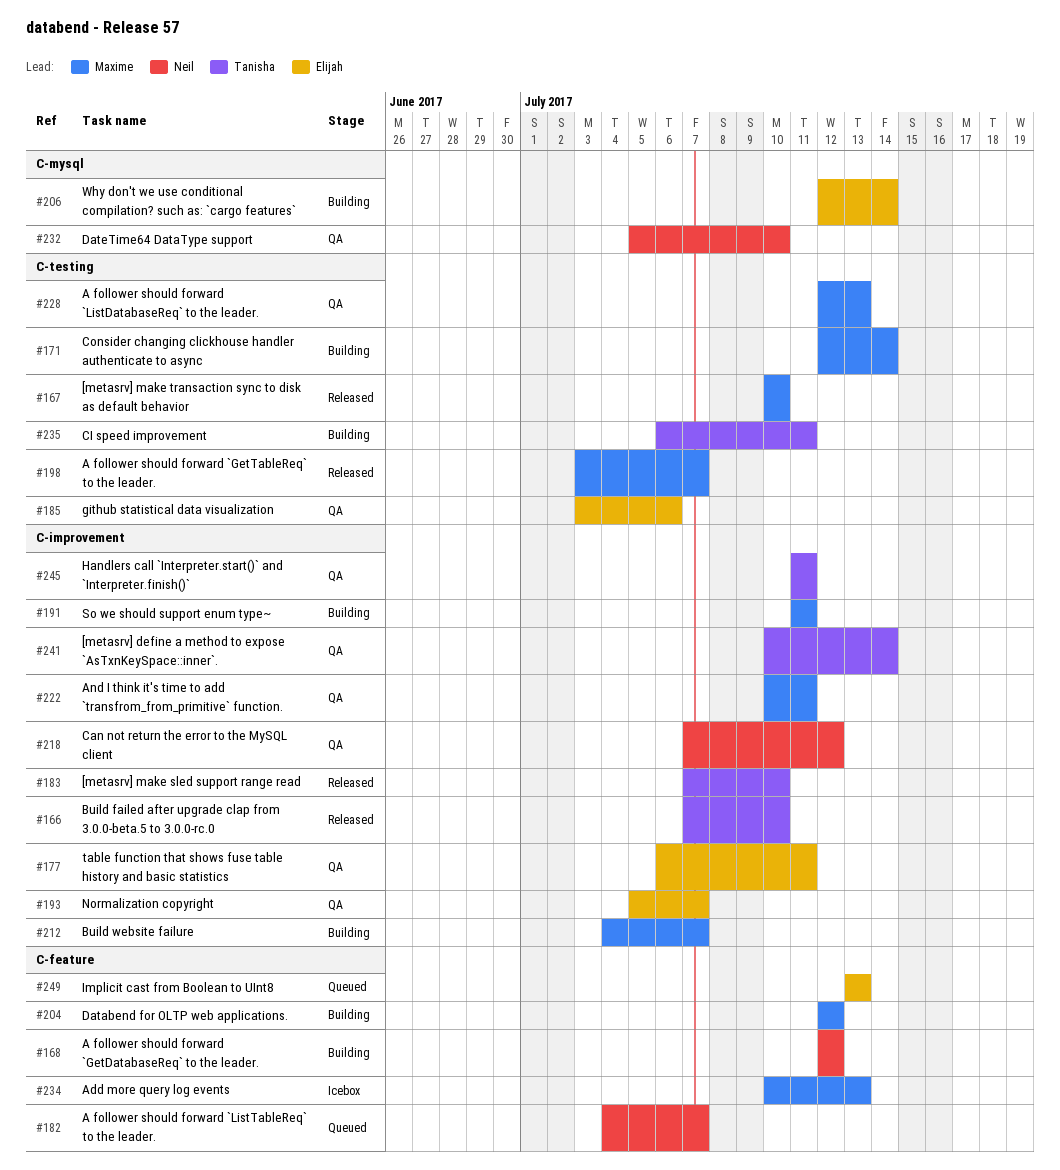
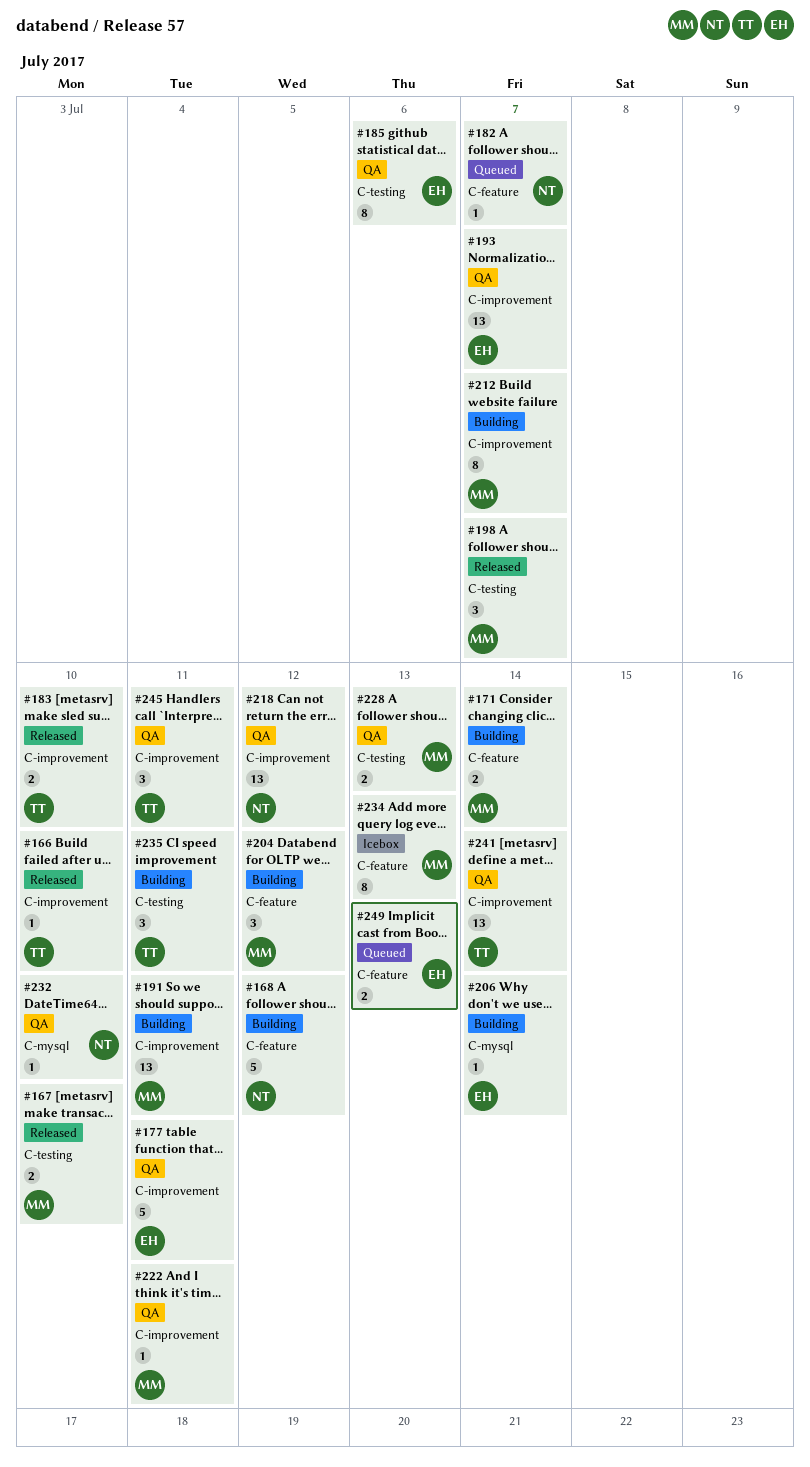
#171, label: C-testing -> C-feature

